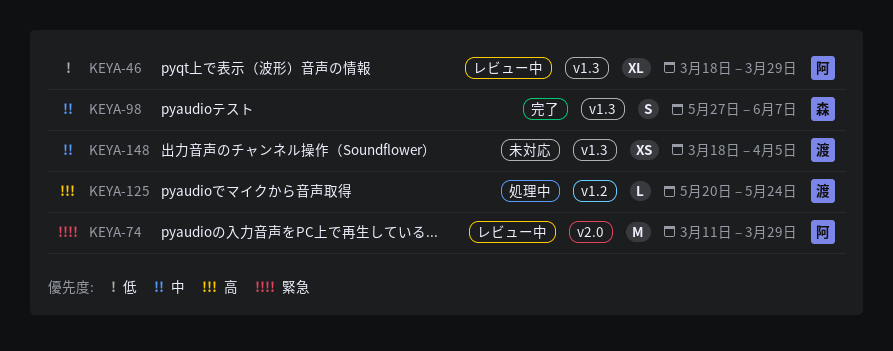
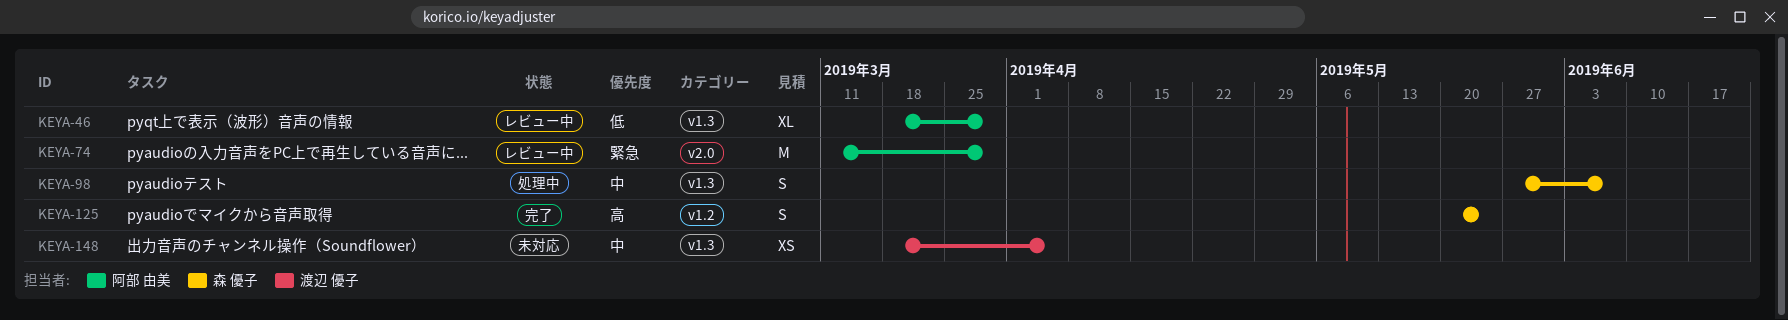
KEYA-98, status: 完了 -> 処理中
KEYA-125, status: 処理中 -> 完了
KEYA-125, owner: 渡辺 優子 -> 森 優子
KEYA-125, estimate: L -> S

